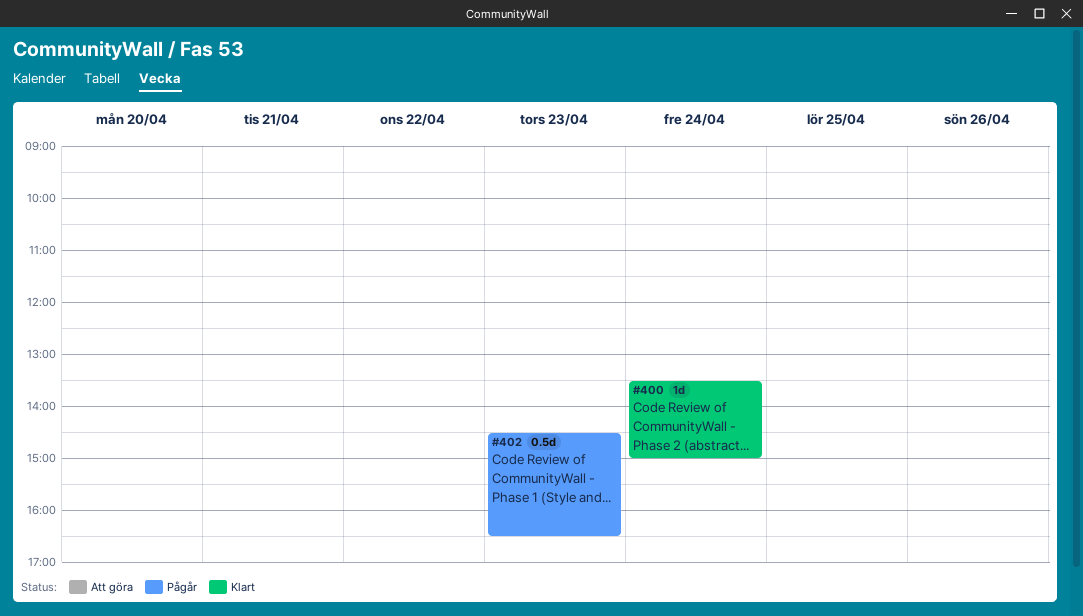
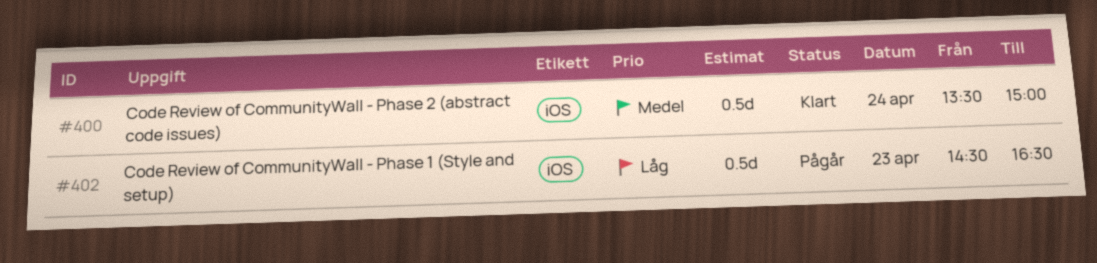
#400, estimate: 1d -> 0.5d

